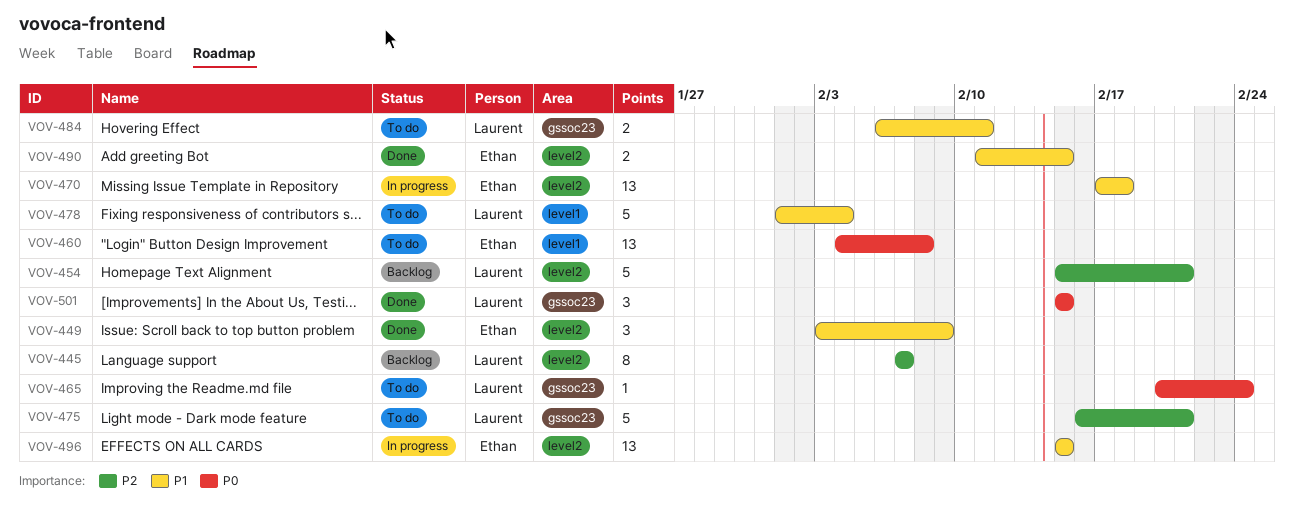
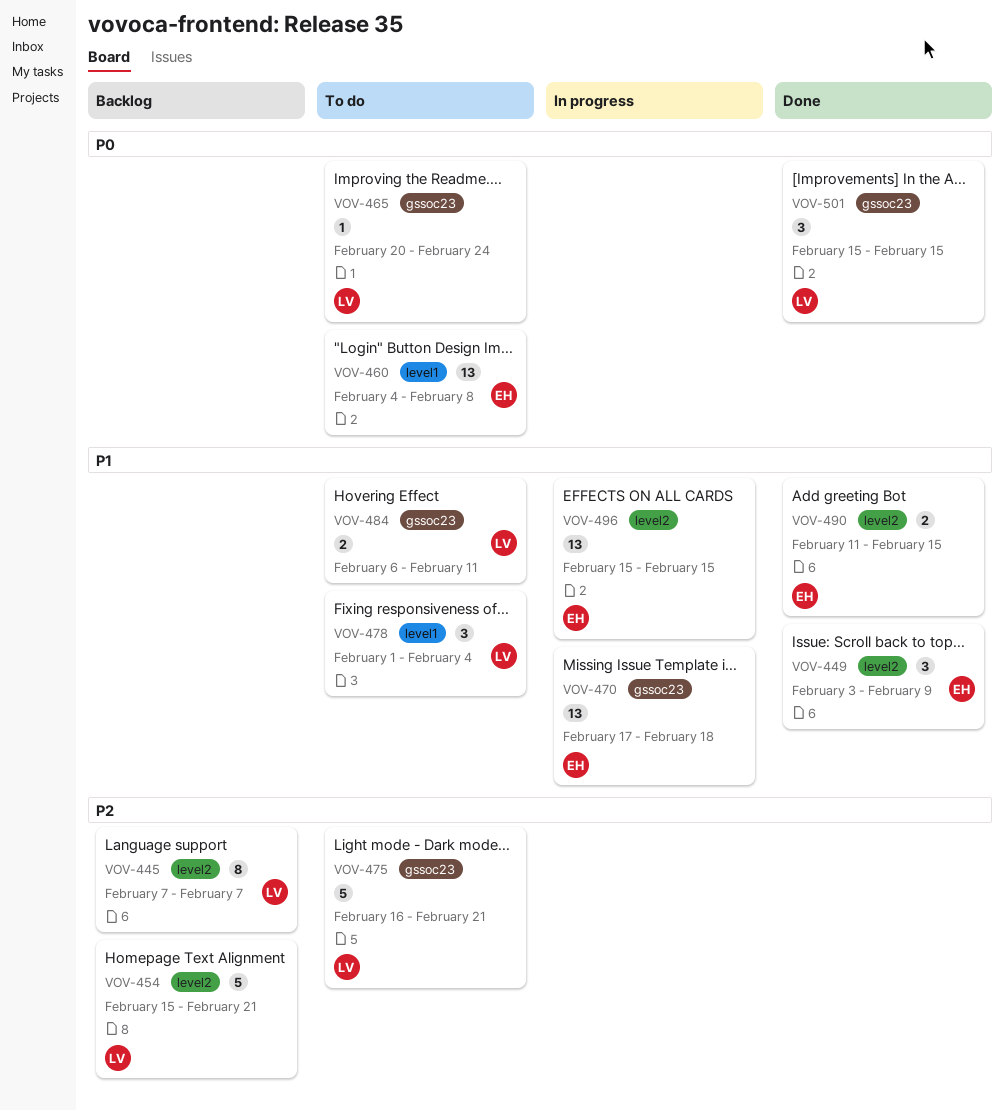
VOV-470, label: level2 -> gssoc23
VOV-478, estimate: 5 -> 3

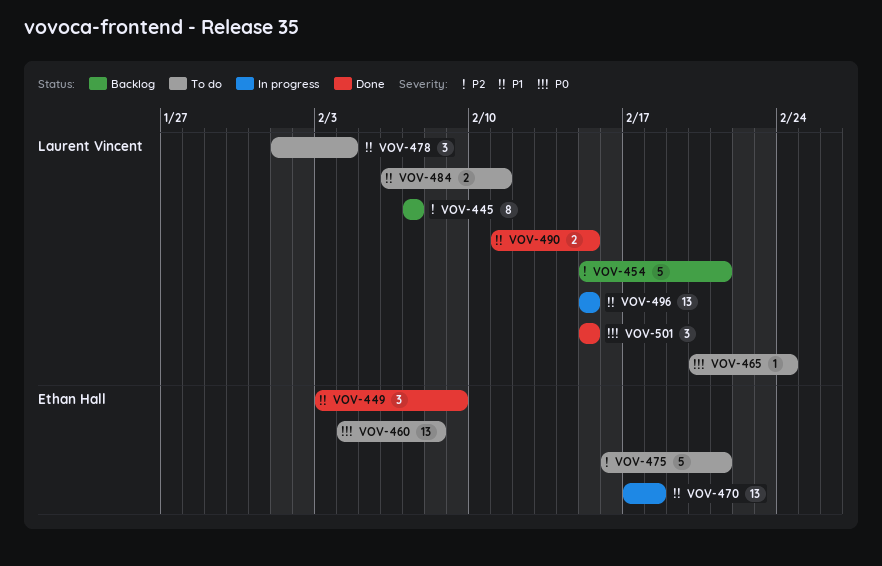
VOV-475, owner: Laurent Vincent -> Ethan Hall
VOV-490, owner: Ethan Hall -> Laurent Vincent
VOV-496, owner: Ethan Hall -> Laurent Vincent

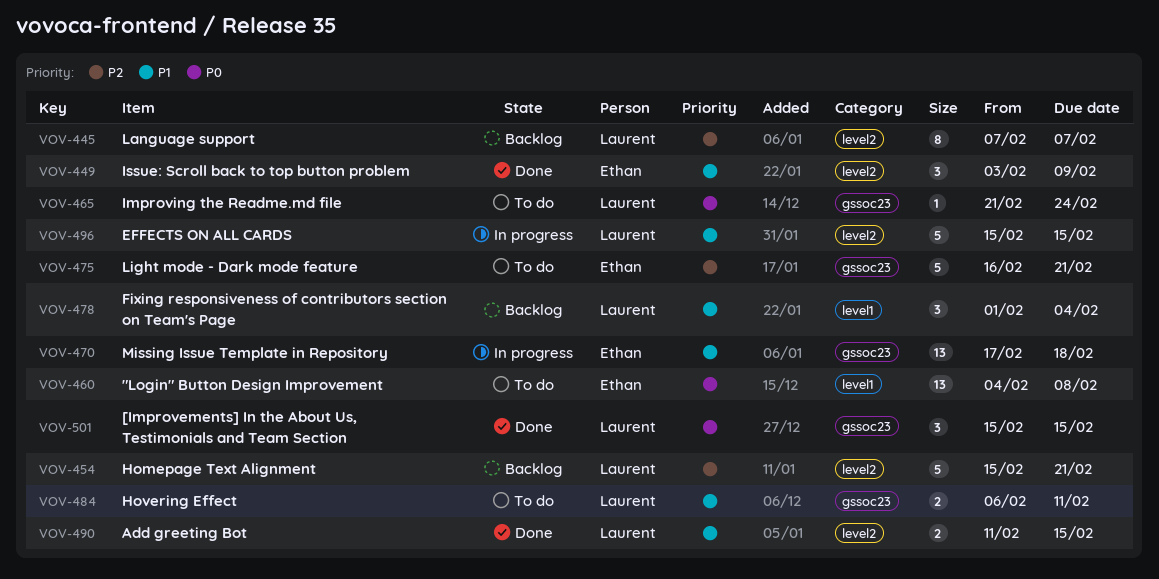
VOV-465, start: Feb 20 -> Feb 21
VOV-478, status: To do -> Backlog
VOV-496, estimate: 13 -> 5

